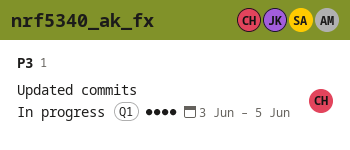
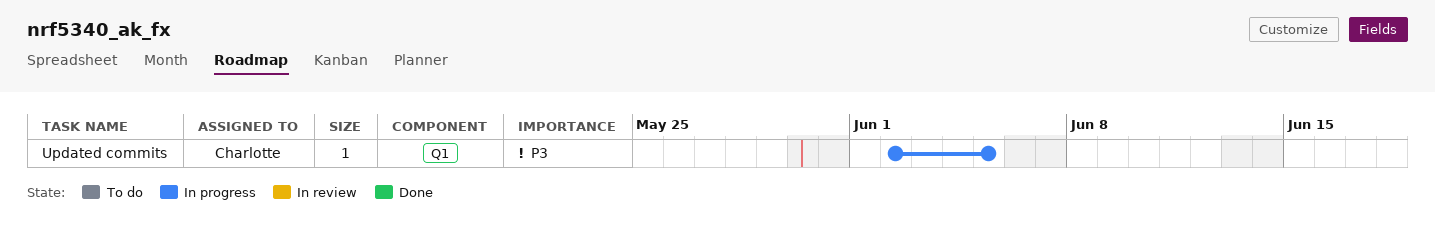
Updated commits, estimate: 4 -> 1
Updated commits, start: Jun 3 -> Jun 2

